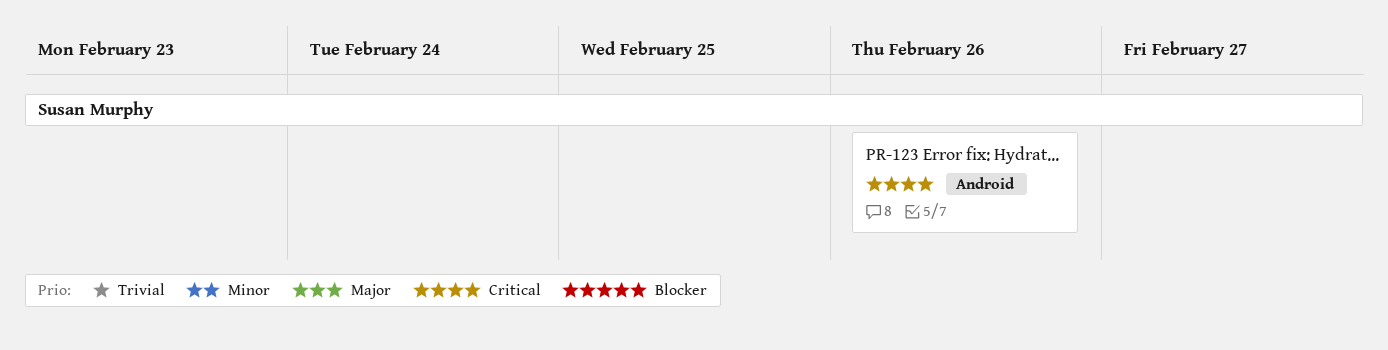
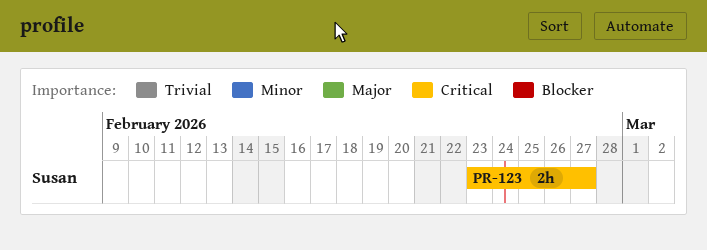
PR-123, due: Feb 26 -> Feb 27

